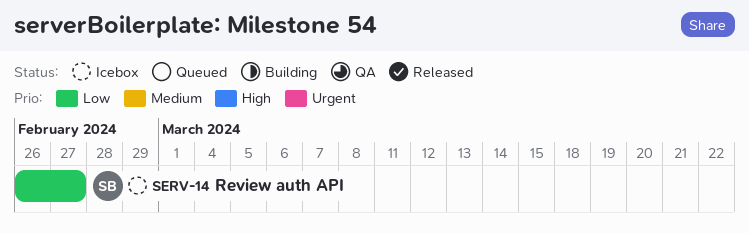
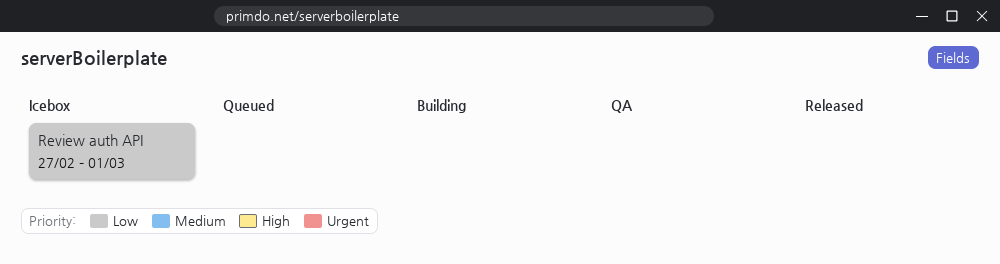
Review auth API, start: Feb 26 -> Feb 27
Review auth API, due: Feb 27 -> Mar 1

